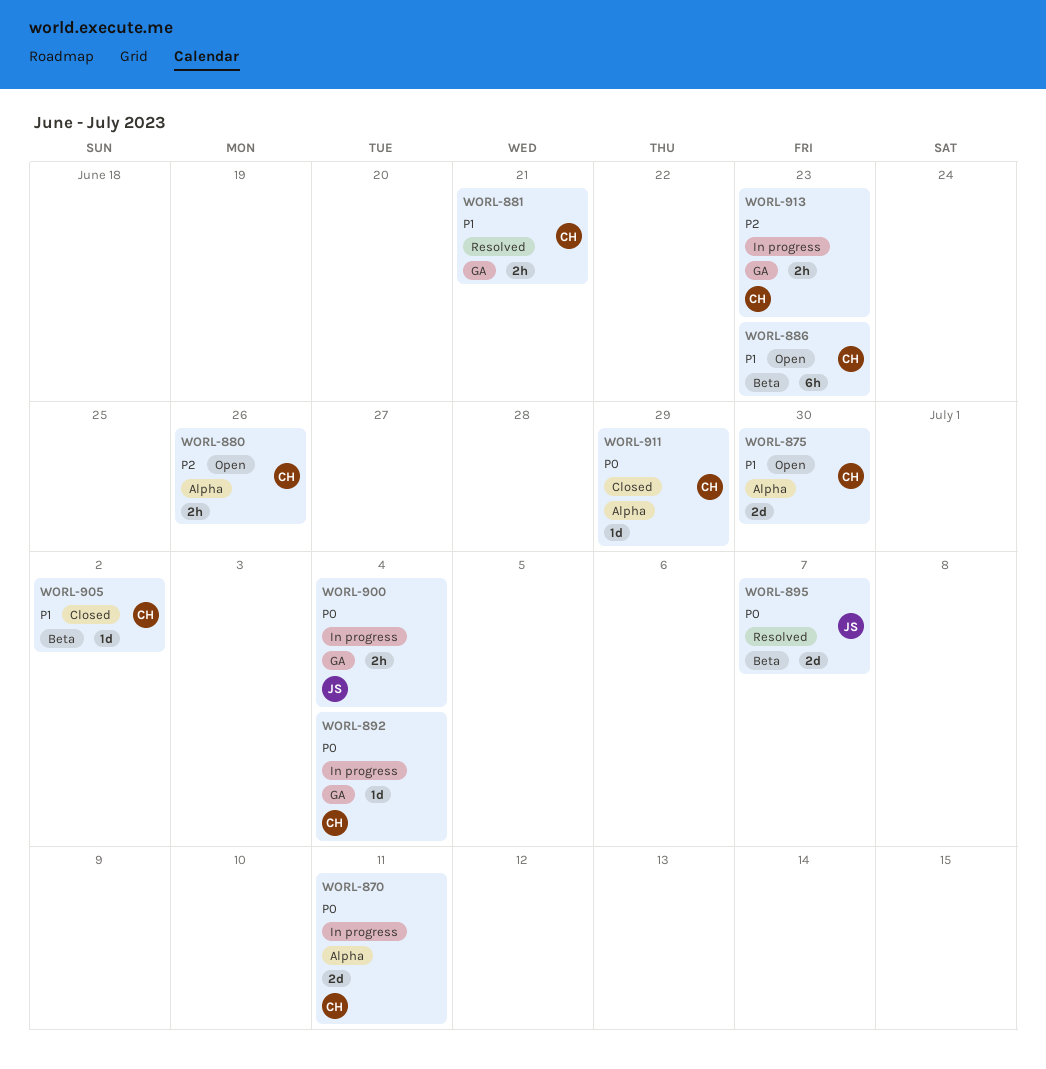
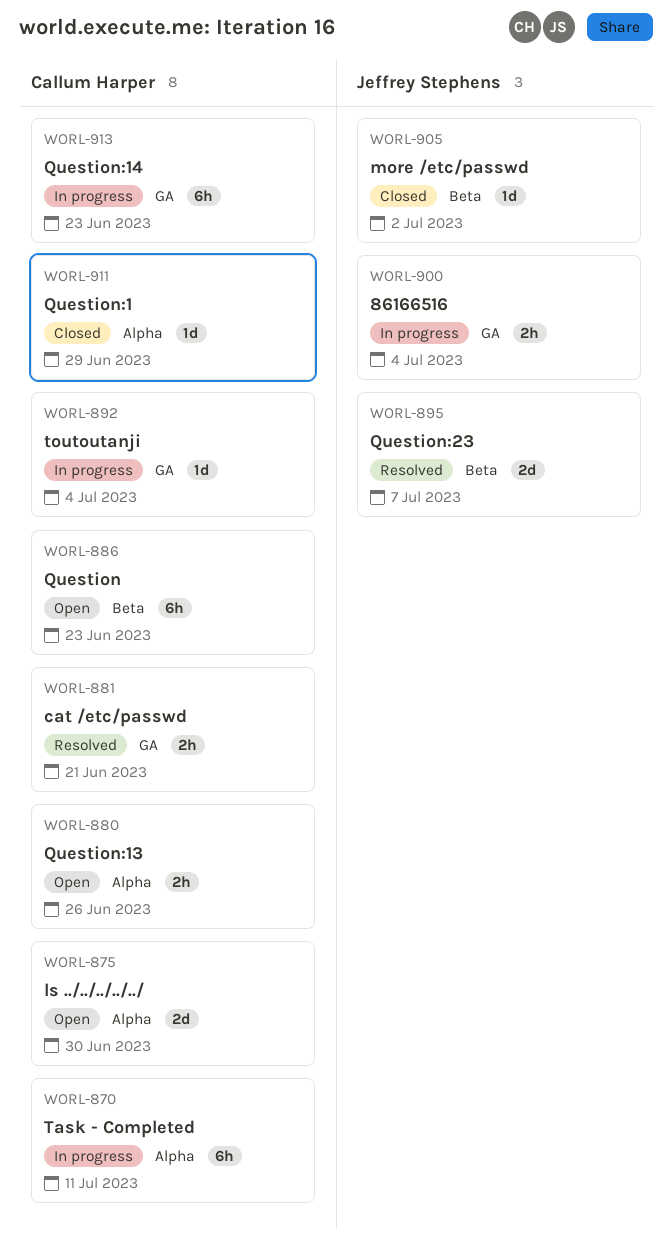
WORL-870, estimate: 2d -> 6h
WORL-905, owner: Callum Harper -> Jeffrey Stephens
WORL-913, estimate: 2h -> 6h

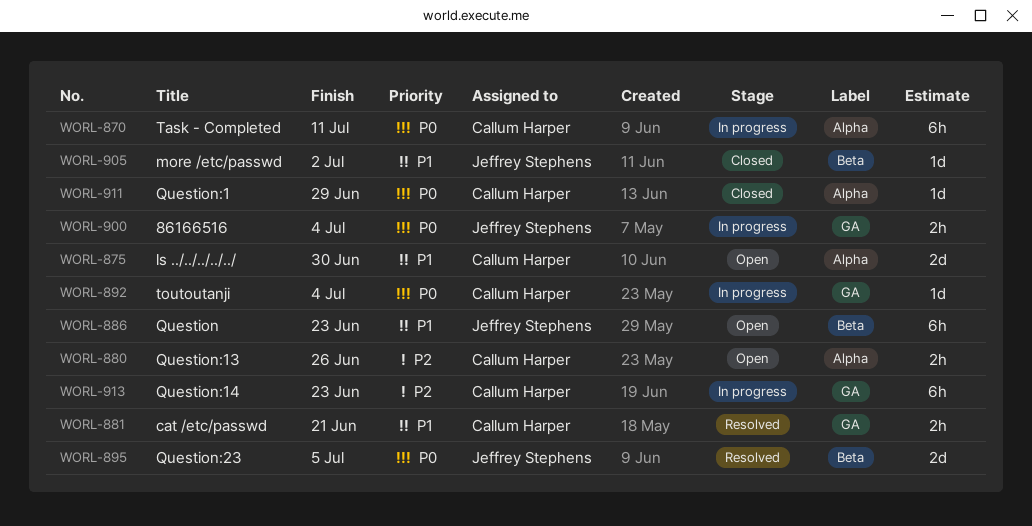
WORL-886, owner: Callum Harper -> Jeffrey Stephens
WORL-895, due: Jul 7 -> Jul 5

